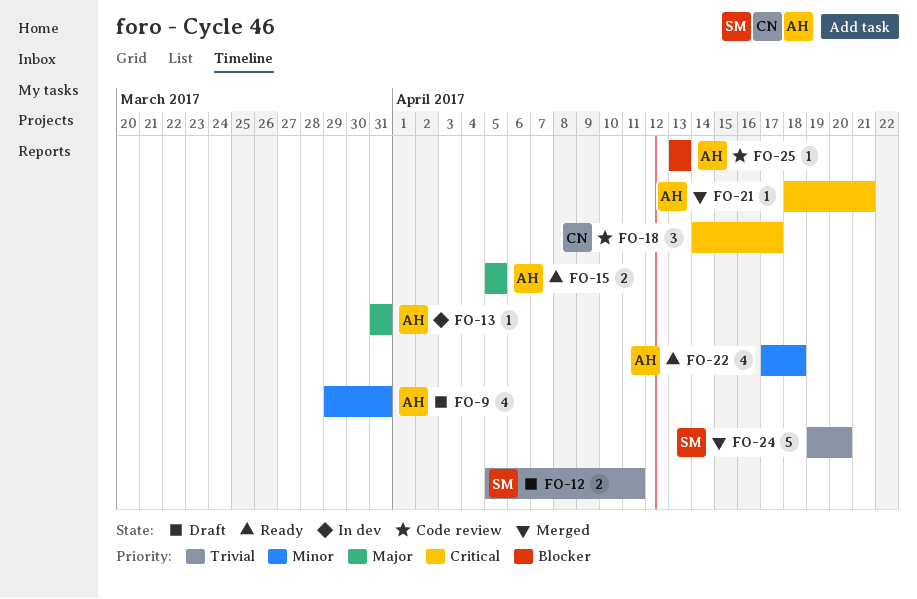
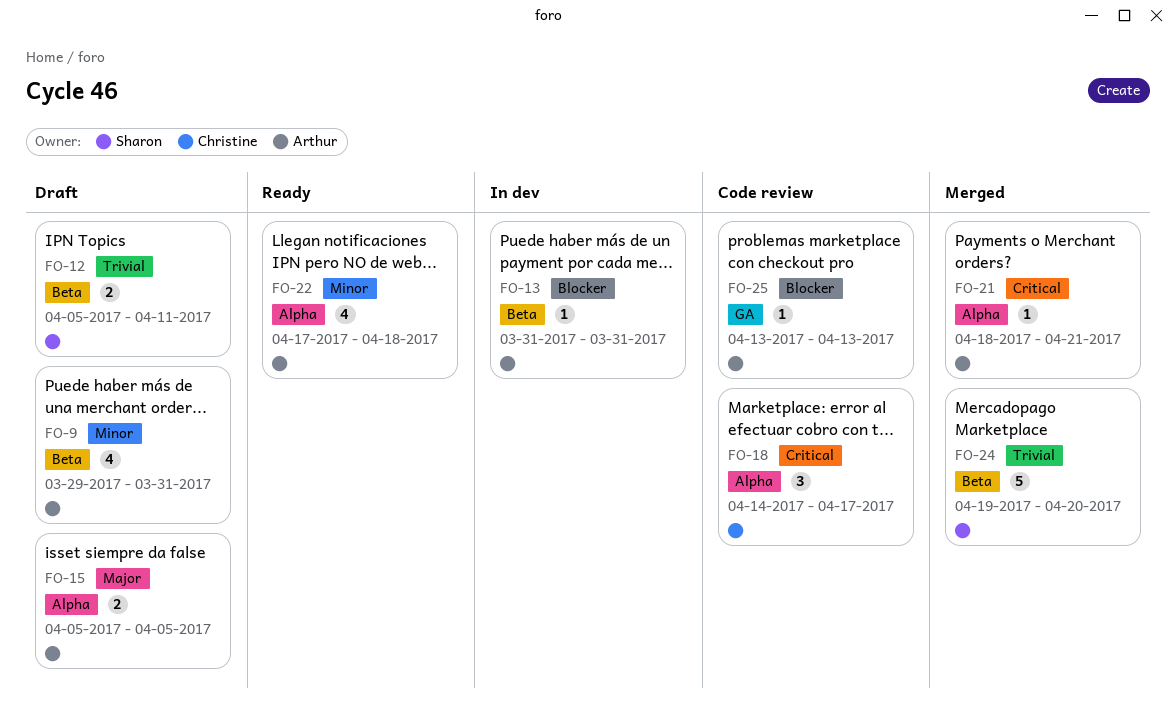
FO-13, priority: Major -> Blocker
FO-15, status: Ready -> Draft

